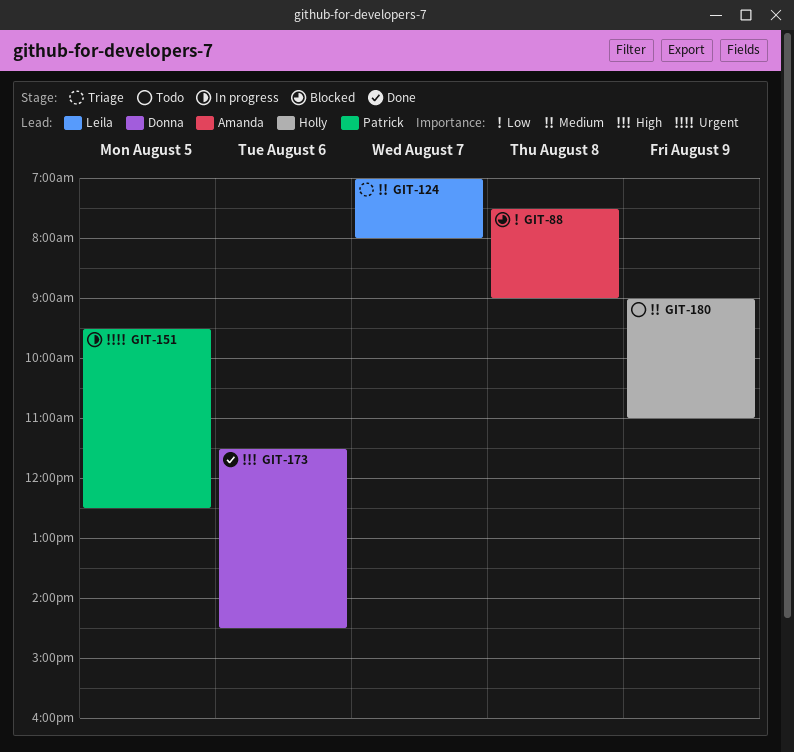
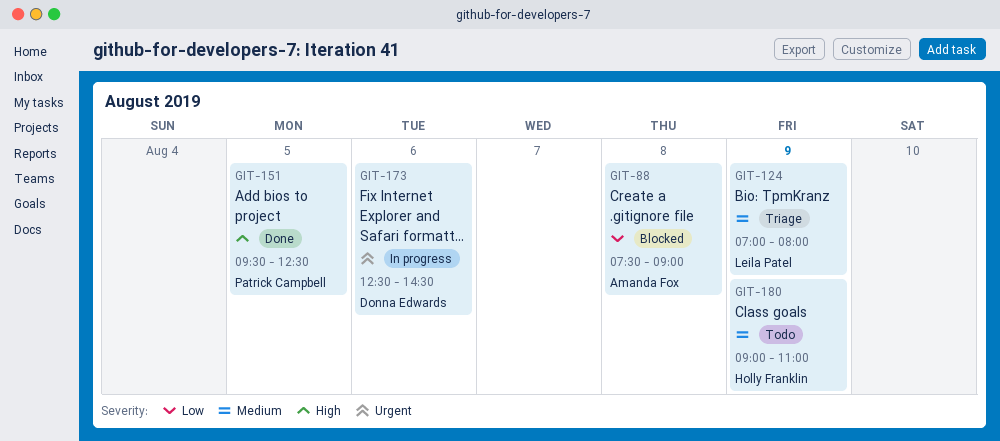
GIT-124, day: Aug 7 -> Aug 9
GIT-151, status: In progress -> Done
GIT-151, priority: Urgent -> High
GIT-173, status: Done -> In progress
GIT-173, priority: High -> Urgent
GIT-173, begins: 11:30 -> 12:30

